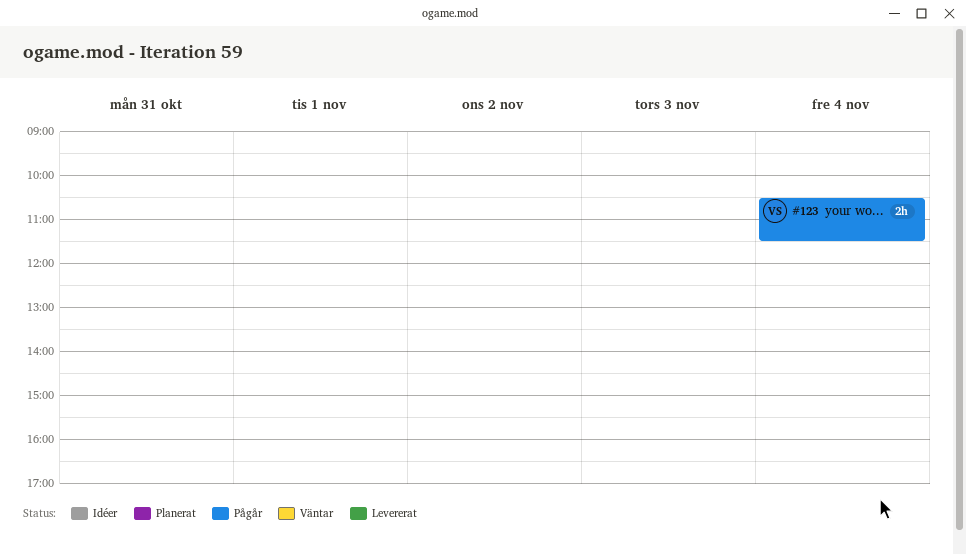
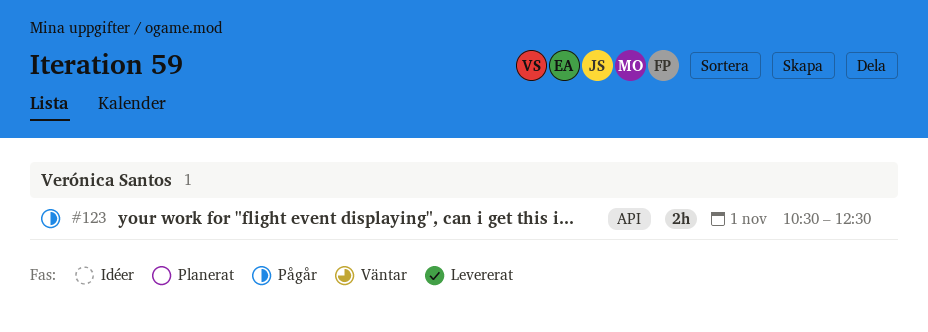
#123, day: Nov 4 -> Nov 1
#123, ends: 11:30 -> 12:30

